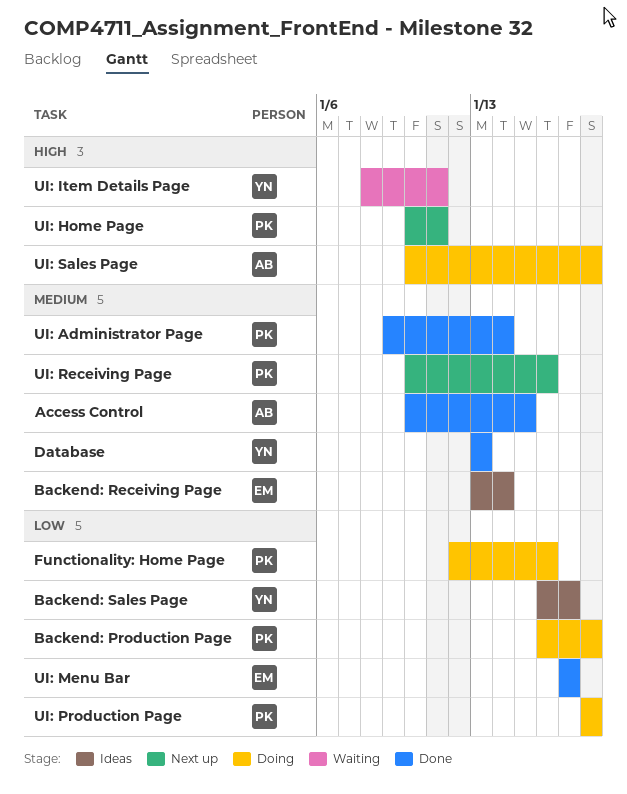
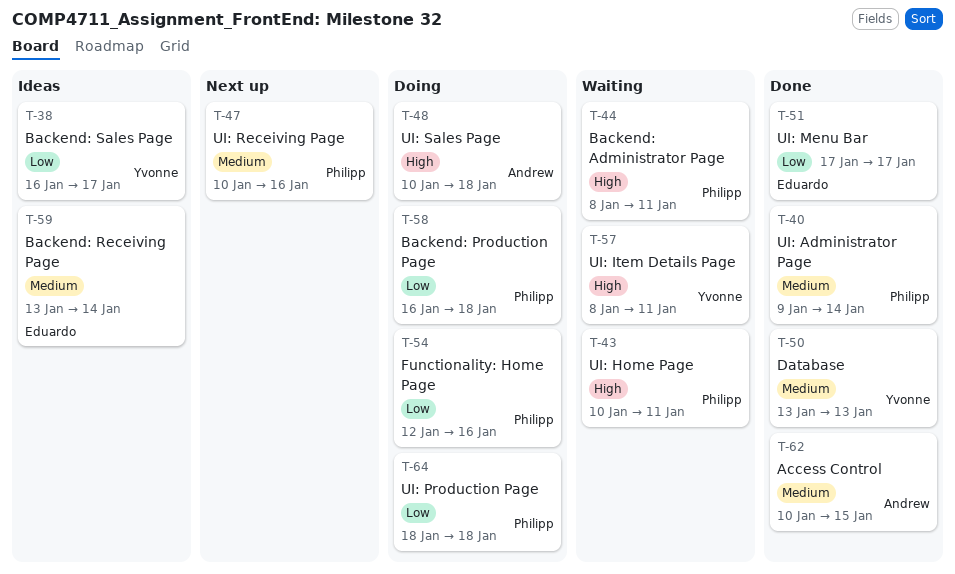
Backend: Administrator Page: none -> present
UI: Home Page, status: Next up -> Waiting

